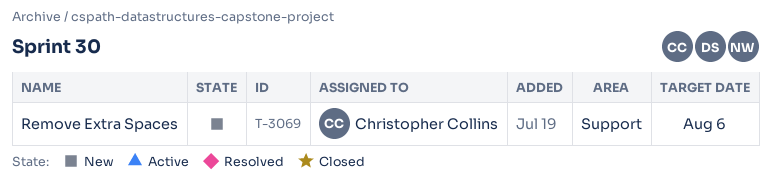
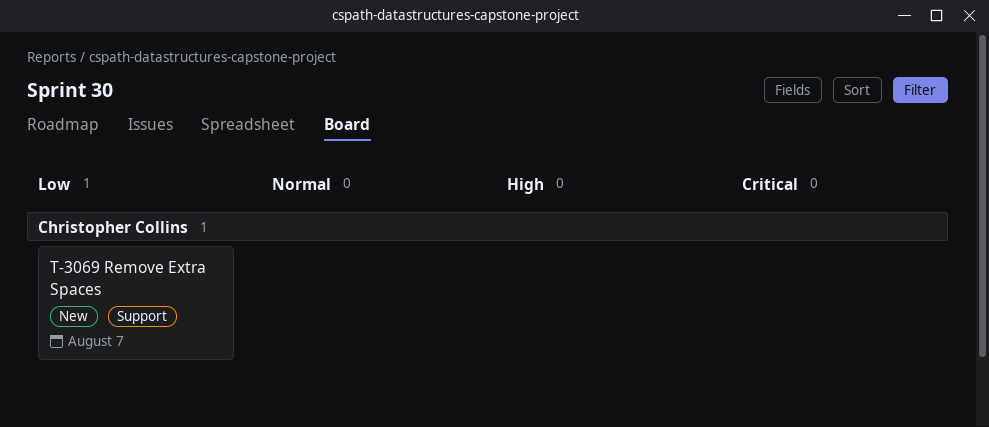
T-3069, due: Aug 6 -> Aug 7

